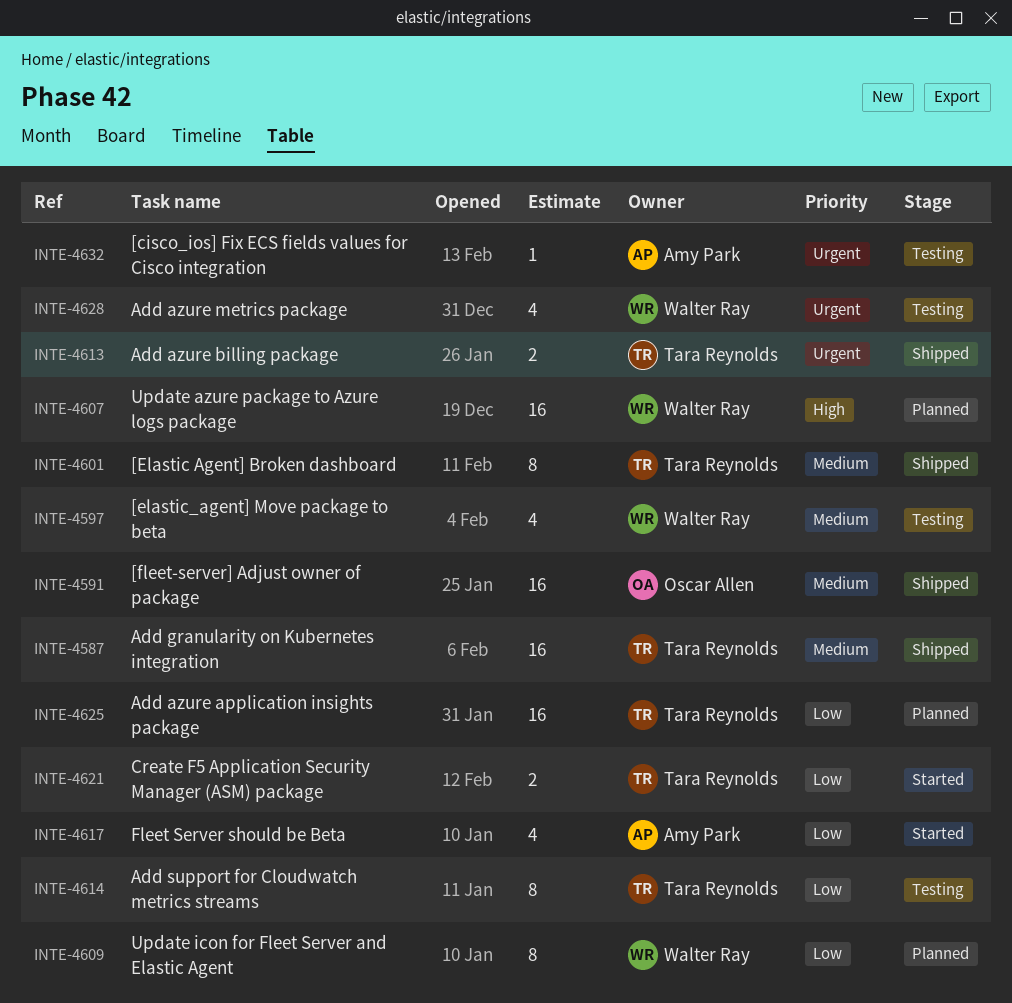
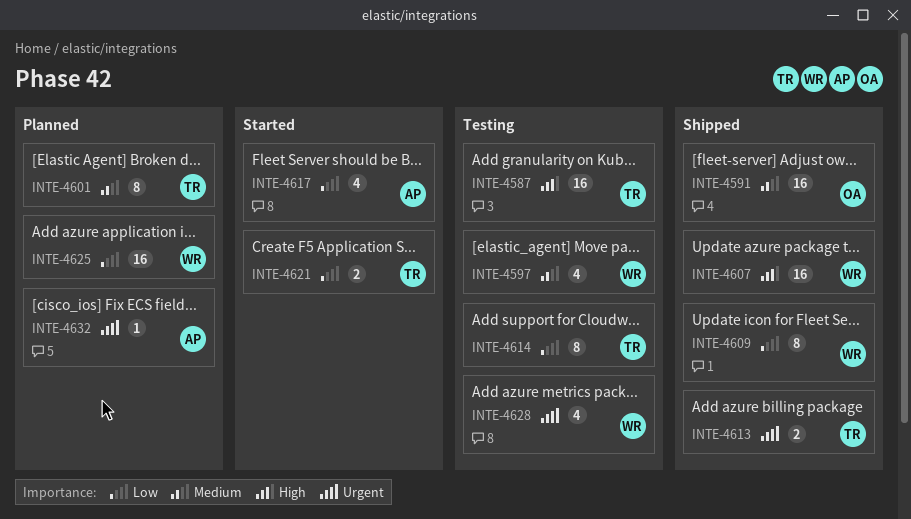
INTE-4587, status: Shipped -> Testing
INTE-4587, priority: Medium -> High
INTE-4601, status: Shipped -> Planned
INTE-4607, status: Planned -> Shipped
INTE-4609, status: Planned -> Shipped
INTE-4625, owner: Tara Reynolds -> Walter Ray
INTE-4632, status: Testing -> Planned

